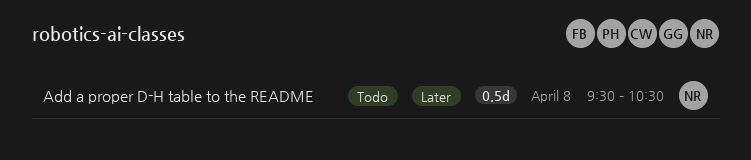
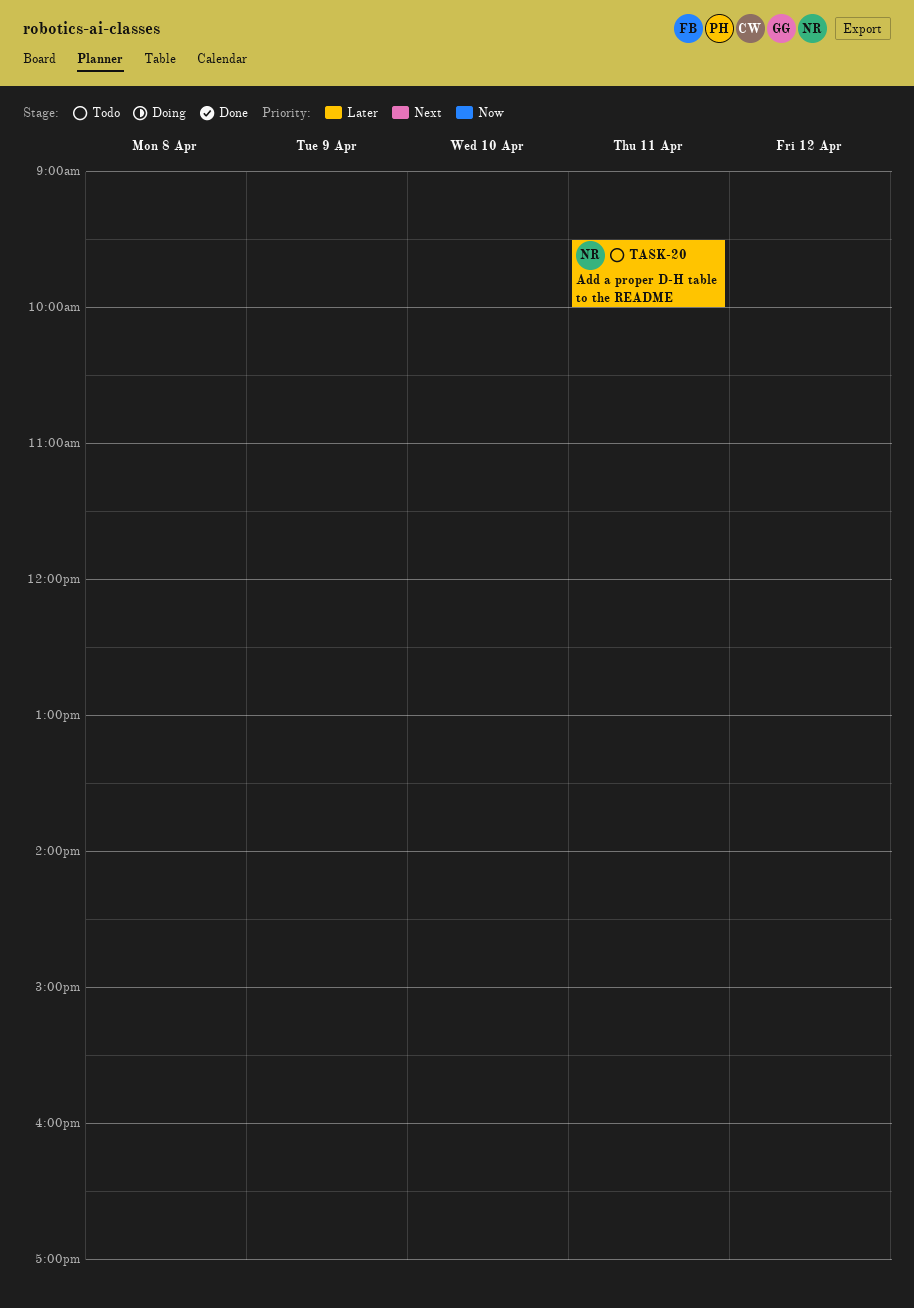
Add a proper D-H table to the README, day: Apr 8 -> Apr 11
Add a proper D-H table to the README, ends: 10:30 -> 10:00

